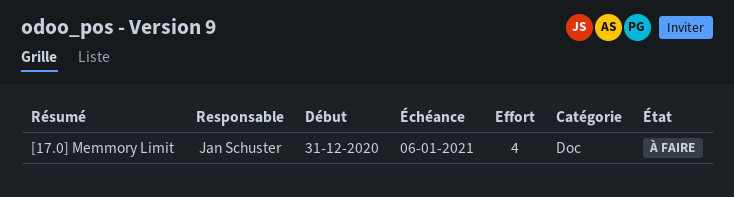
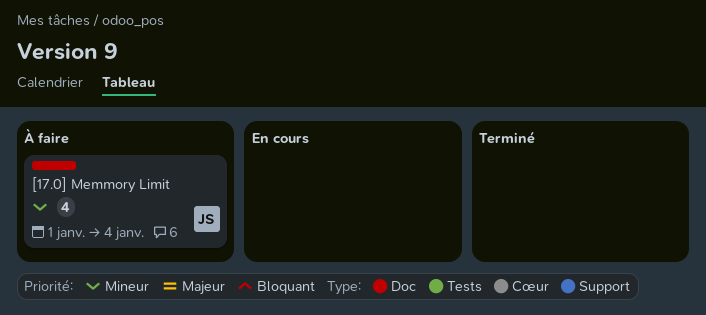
[17.0] Memmory Limit, start: Dec 31 -> Jan 1
[17.0] Memmory Limit, due: Jan 6 -> Jan 4

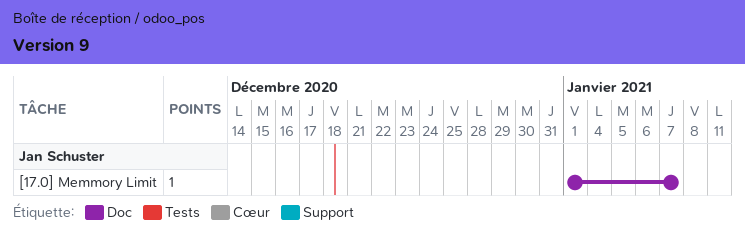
[17.0] Memmory Limit, estimate: 4 -> 1
[17.0] Memmory Limit, due: Jan 4 -> Jan 7

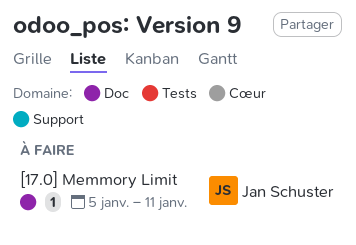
[17.0] Memmory Limit, start: Jan 1 -> Jan 5
[17.0] Memmory Limit, due: Jan 7 -> Jan 11

